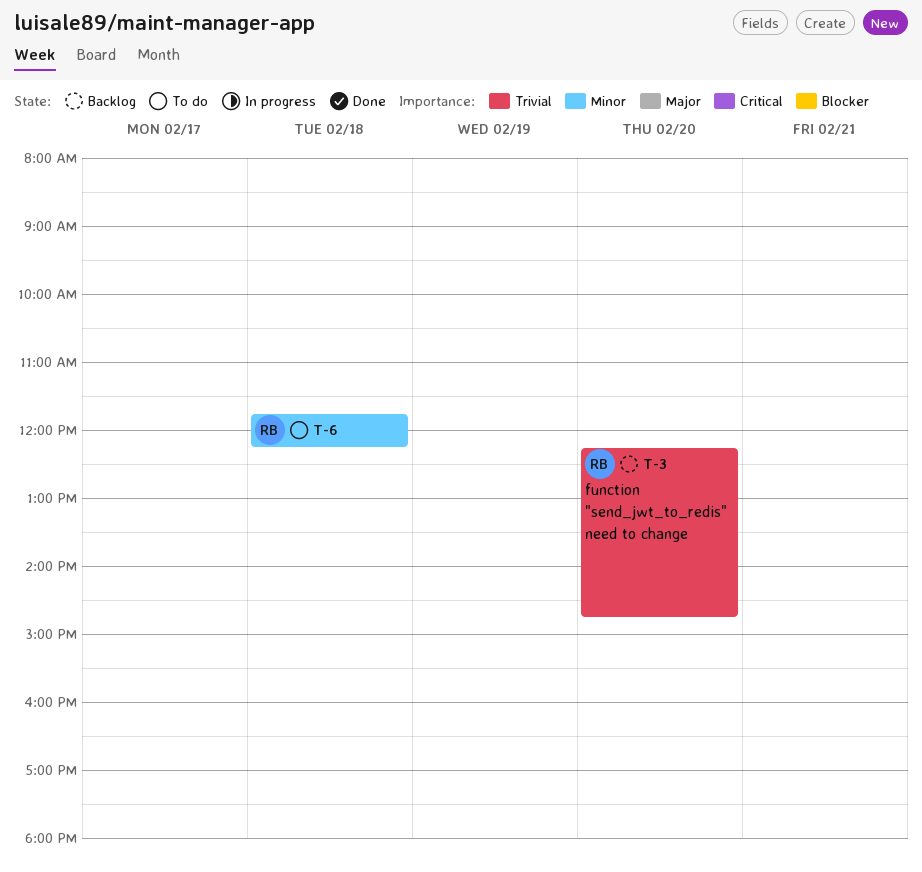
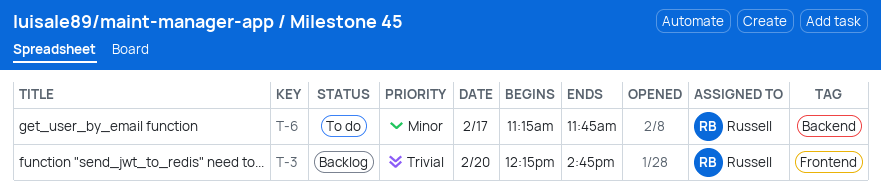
T-6, day: Feb 18 -> Feb 17
T-6, begins: 11:45 -> 11:15
T-6, ends: 12:15 -> 11:45

